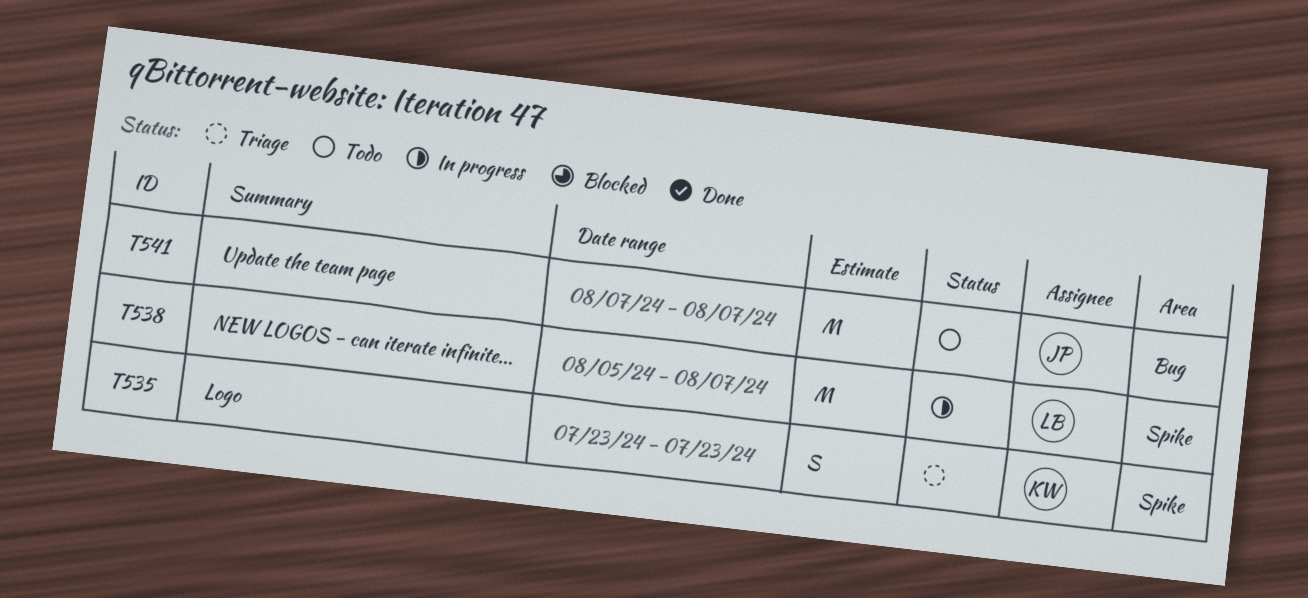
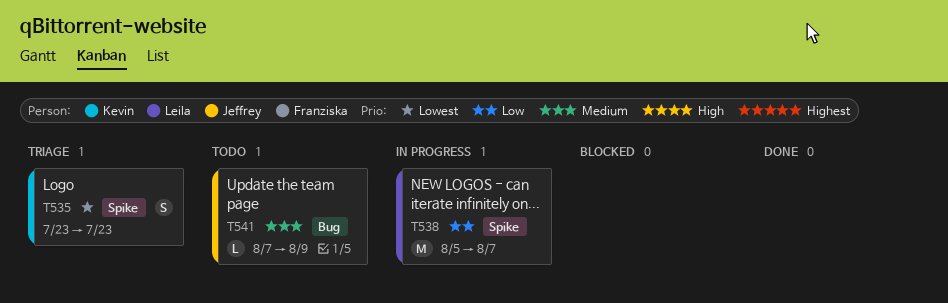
T541, estimate: M -> L
T541, due: Aug 7 -> Aug 9

